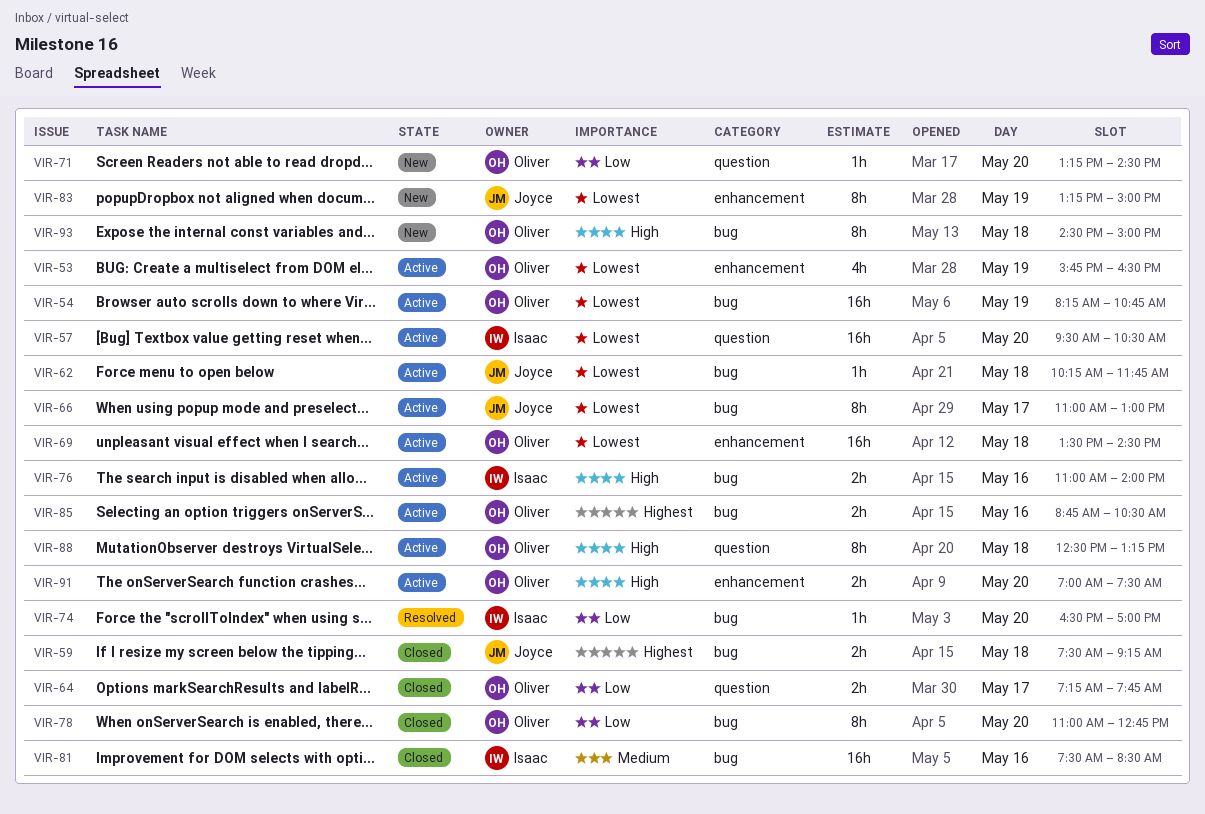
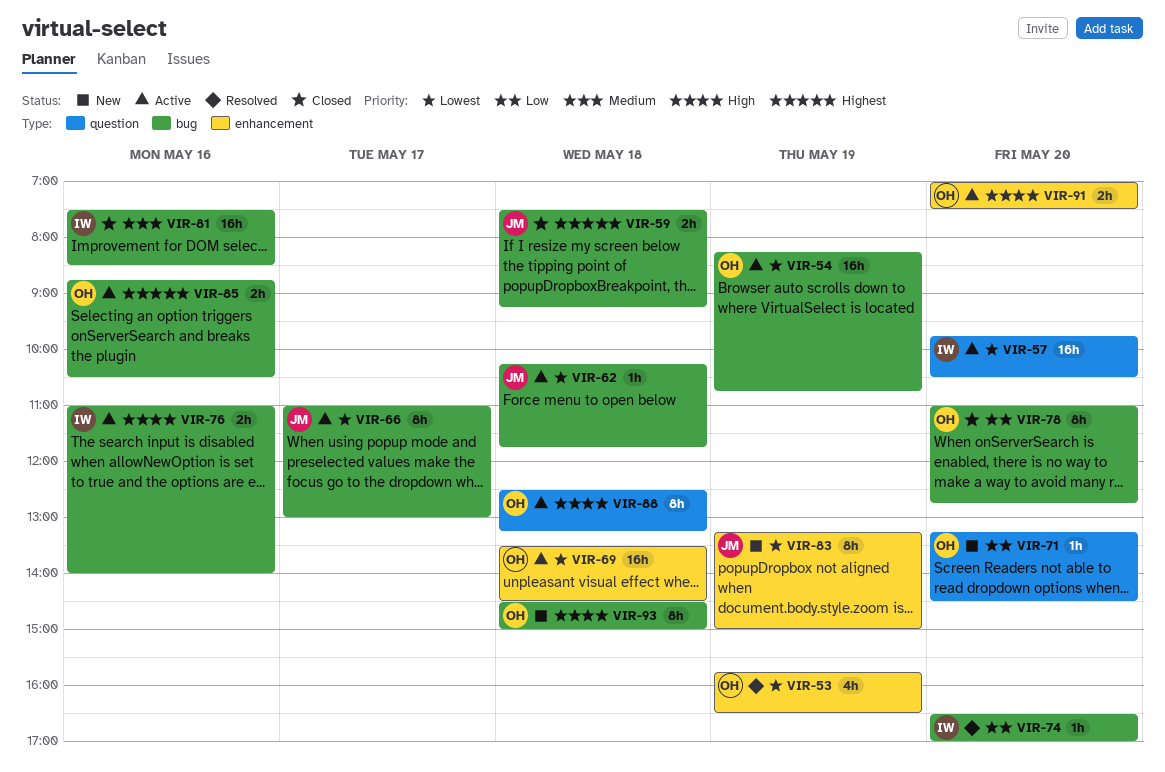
VIR-53, status: Active -> Resolved
VIR-57, begins: 09:30 -> 09:45
VIR-64: present -> none

